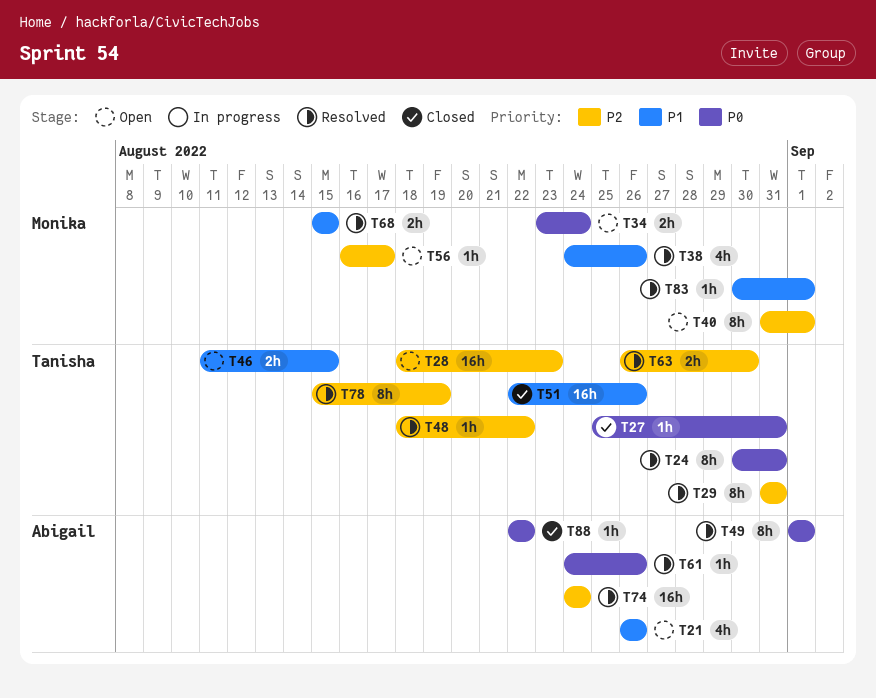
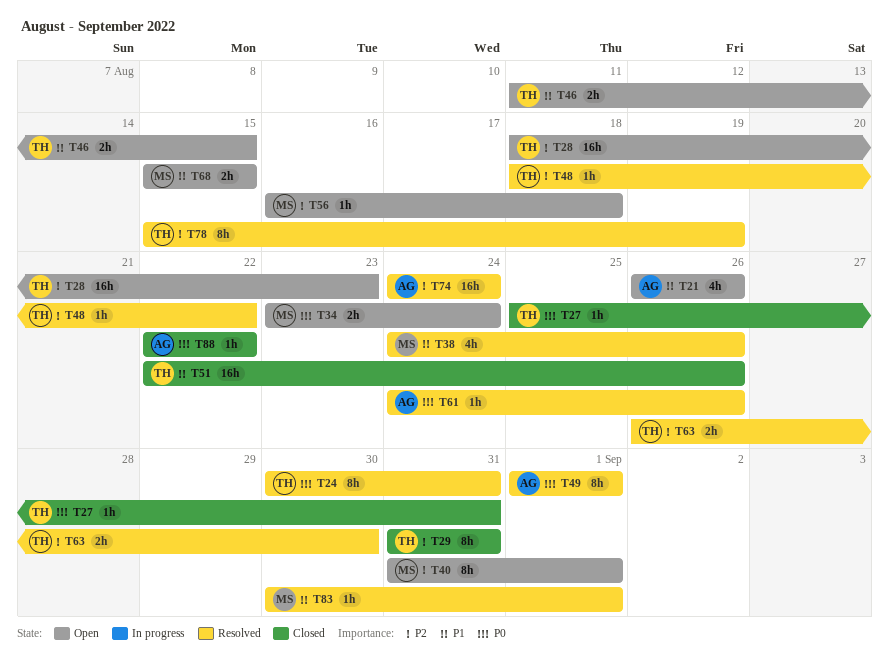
T29, status: Resolved -> Closed
T56, due: Aug 17 -> Aug 18
T68, status: Resolved -> Open

